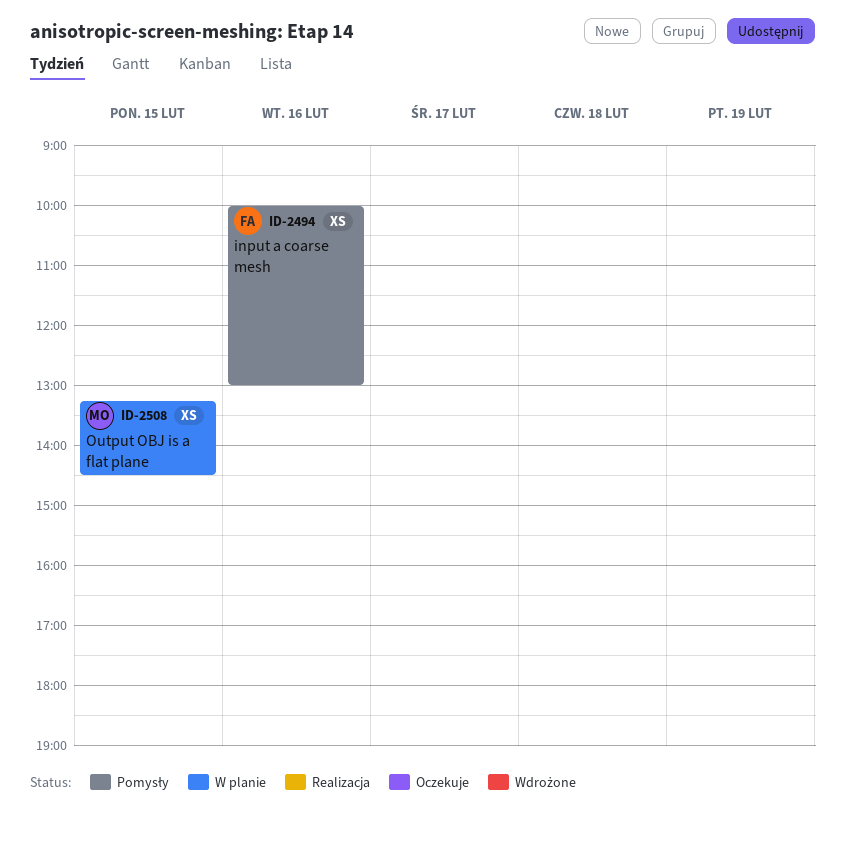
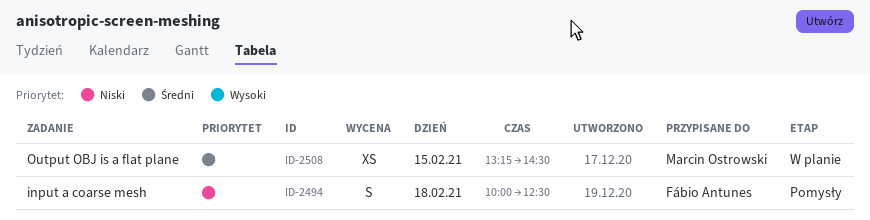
ID-2494, estimate: XS -> S
ID-2494, day: Feb 16 -> Feb 18
ID-2494, ends: 13:00 -> 12:30

